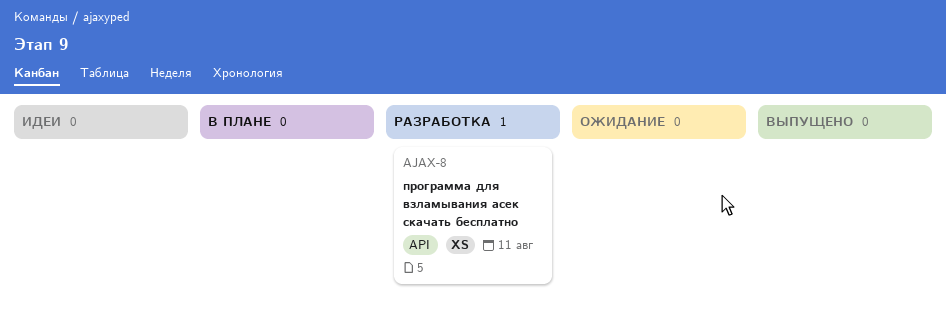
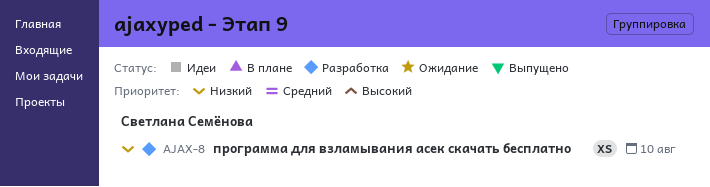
AJAX-8, due: Aug 11 -> Aug 10

